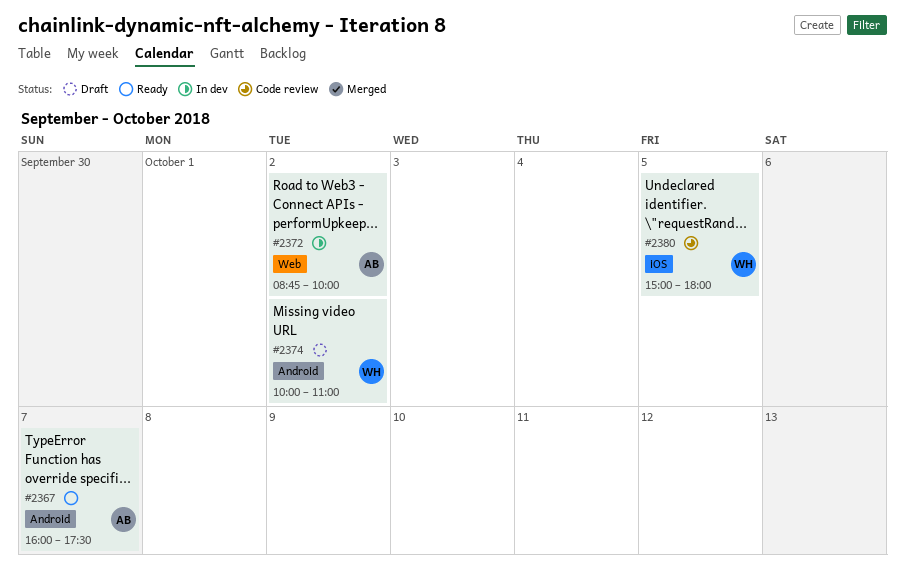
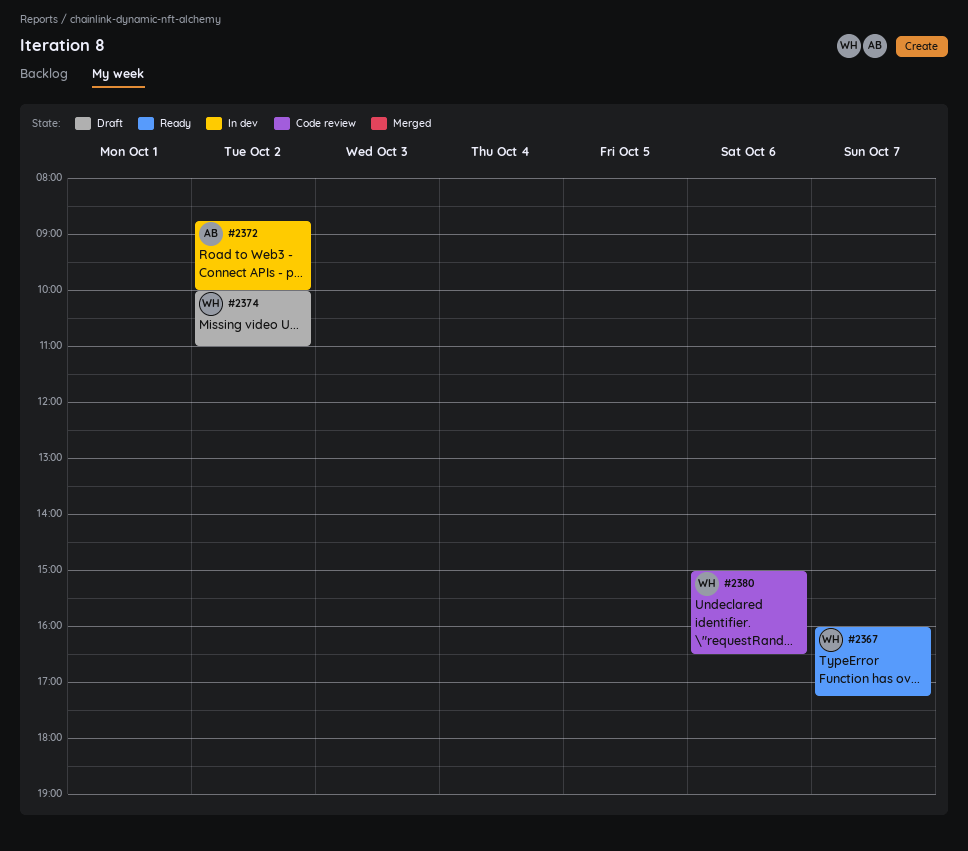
#2367, owner: AB -> WH
#2367, ends: 17:30 -> 17:15
#2380, day: Oct 5 -> Oct 6
#2380, ends: 18:00 -> 16:30

